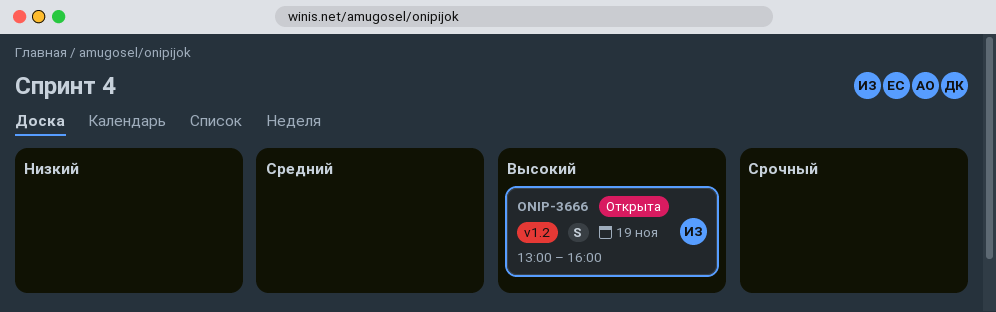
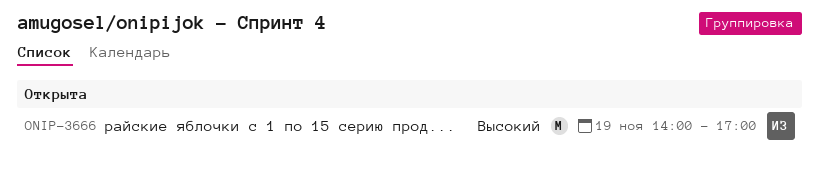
ONIP-3666, estimate: S -> M
ONIP-3666, begins: 13:00 -> 14:00
ONIP-3666, ends: 16:00 -> 17:00

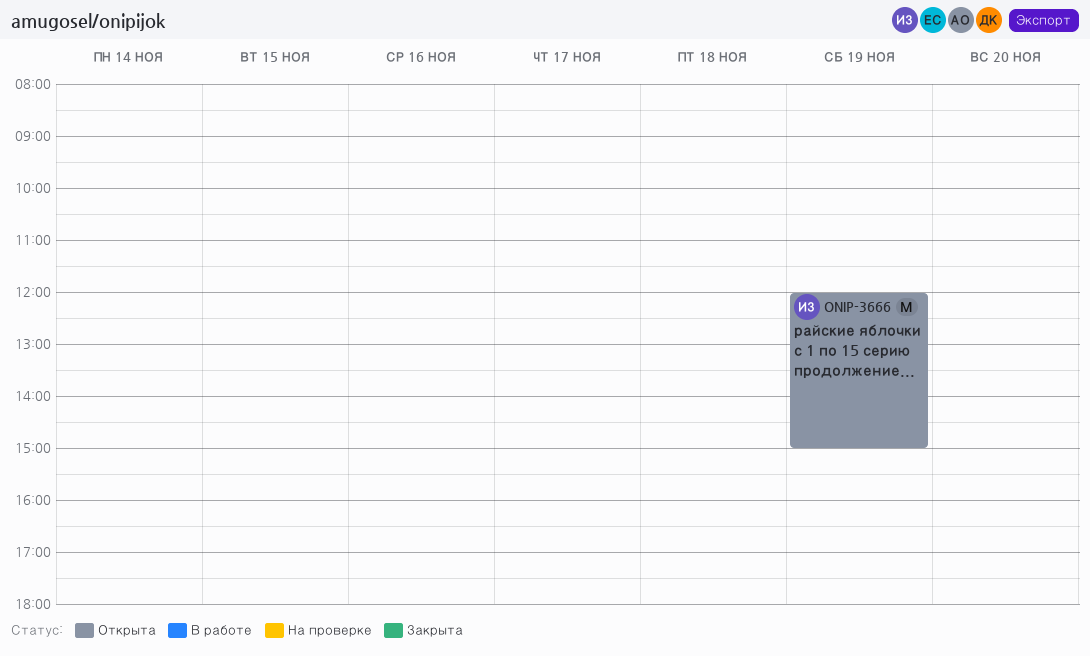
ONIP-3666, begins: 14:00 -> 12:00
ONIP-3666, ends: 17:00 -> 15:00

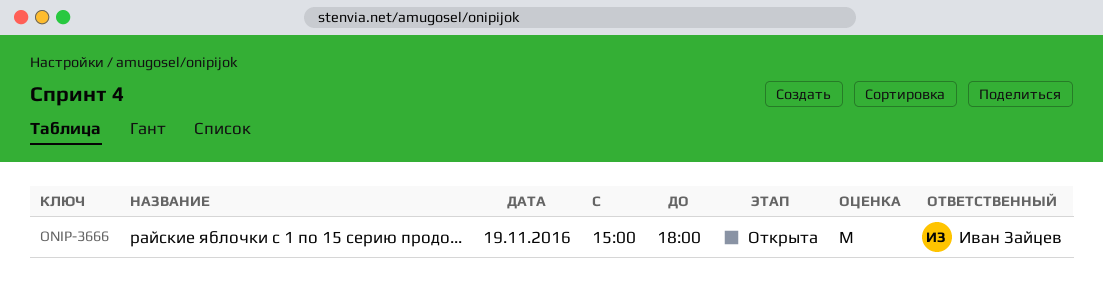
ONIP-3666, begins: 12:00 -> 15:00
ONIP-3666, ends: 15:00 -> 18:00

